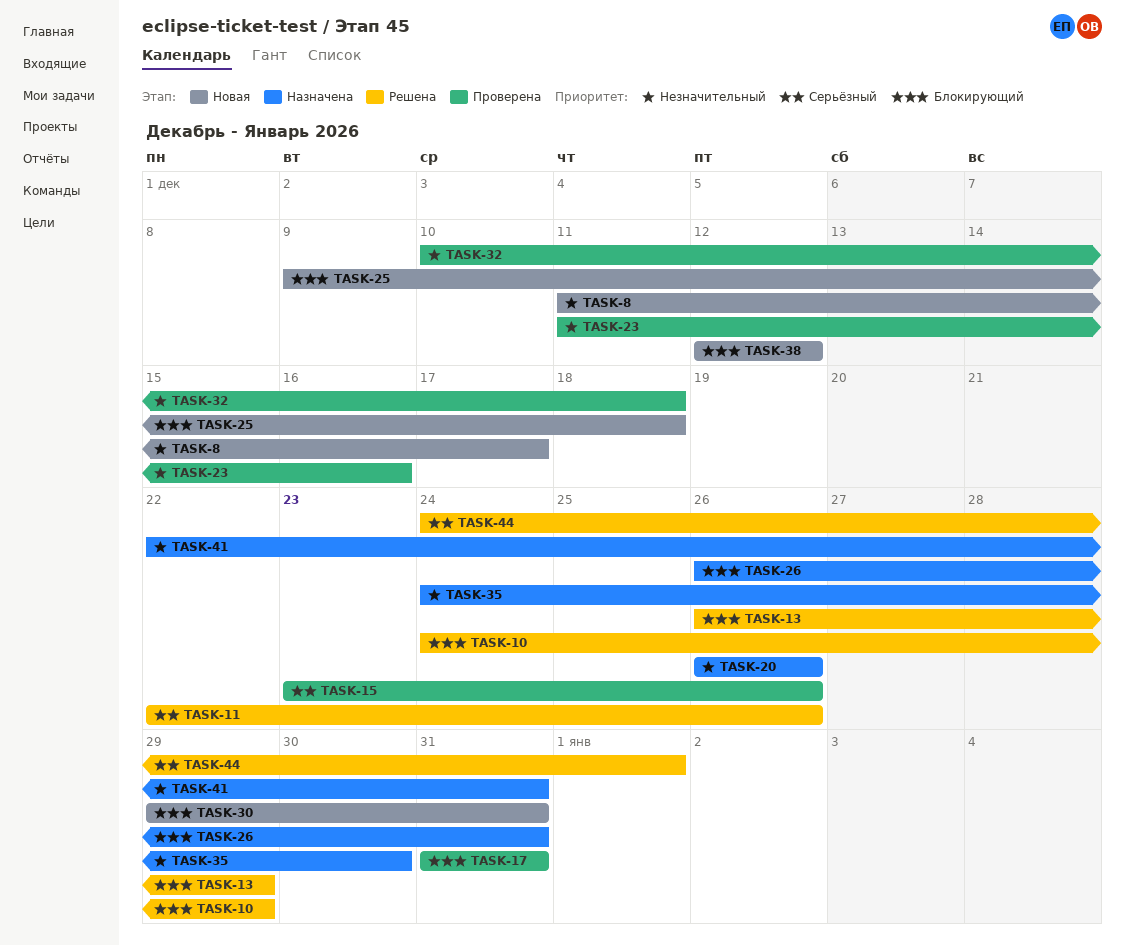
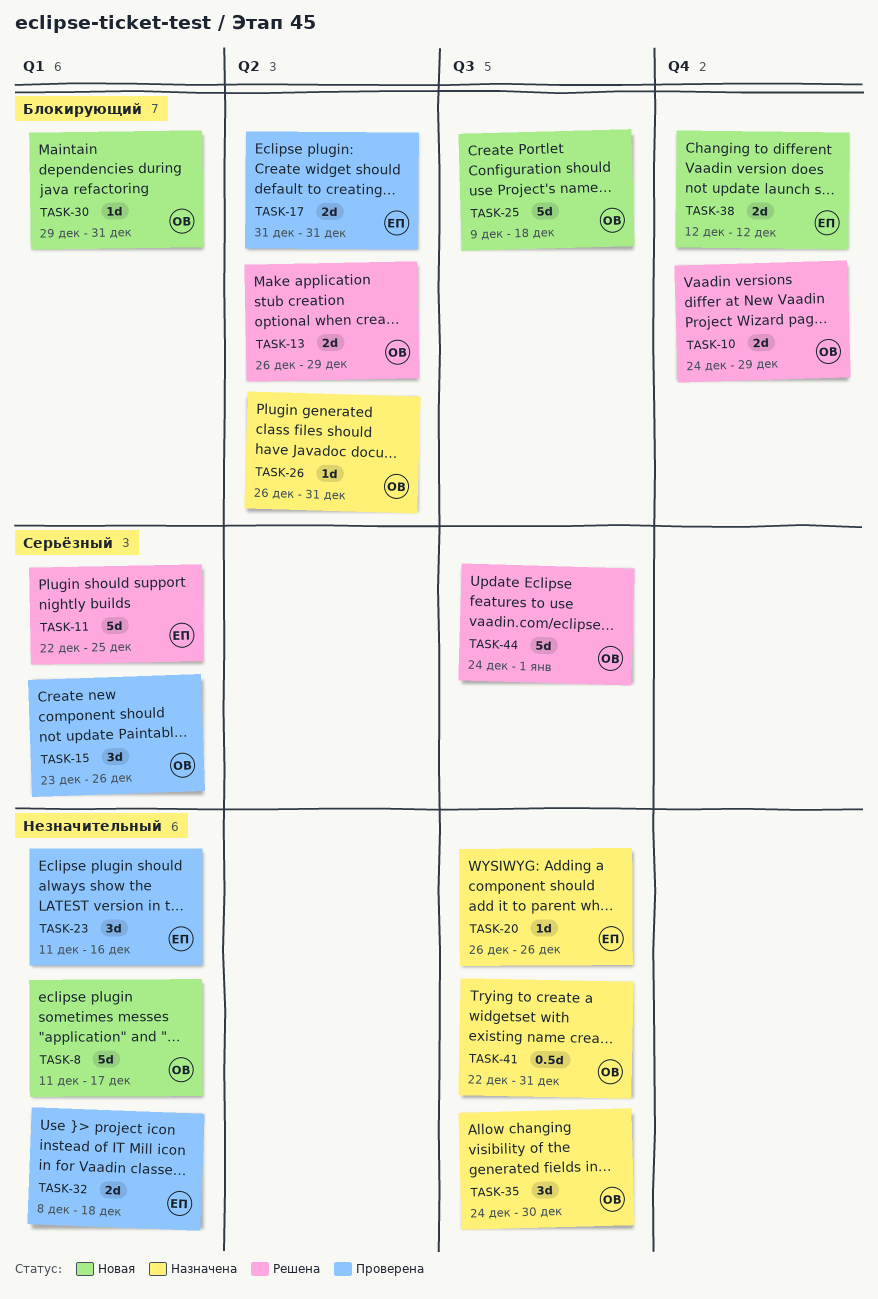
TASK-11, due: Dec 26 -> Dec 25
TASK-32, start: Dec 10 -> Dec 8

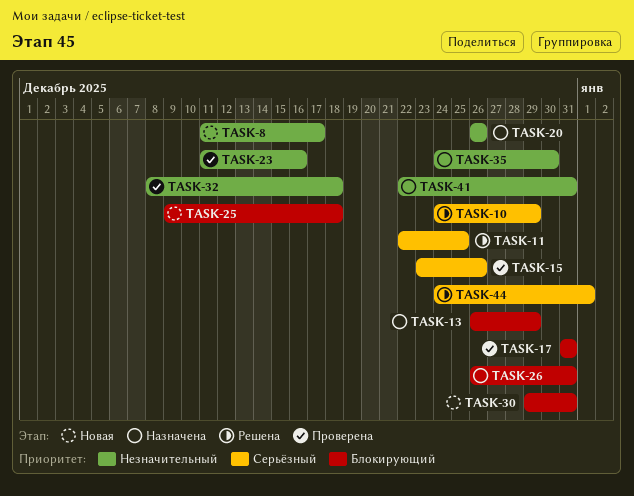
TASK-10, priority: Блокирующий -> Серьёзный
TASK-13, status: Решена -> Назначена
TASK-38: present -> none

